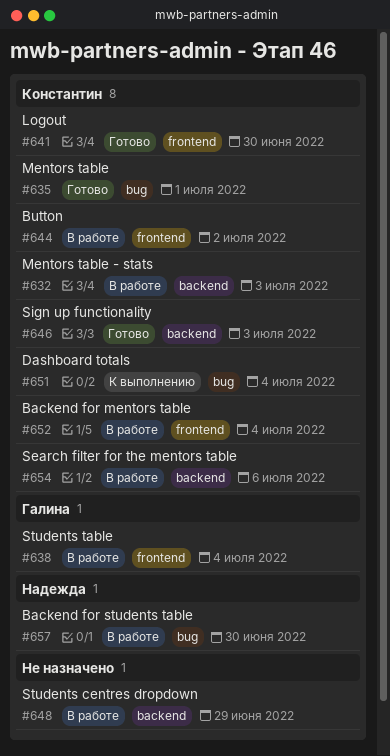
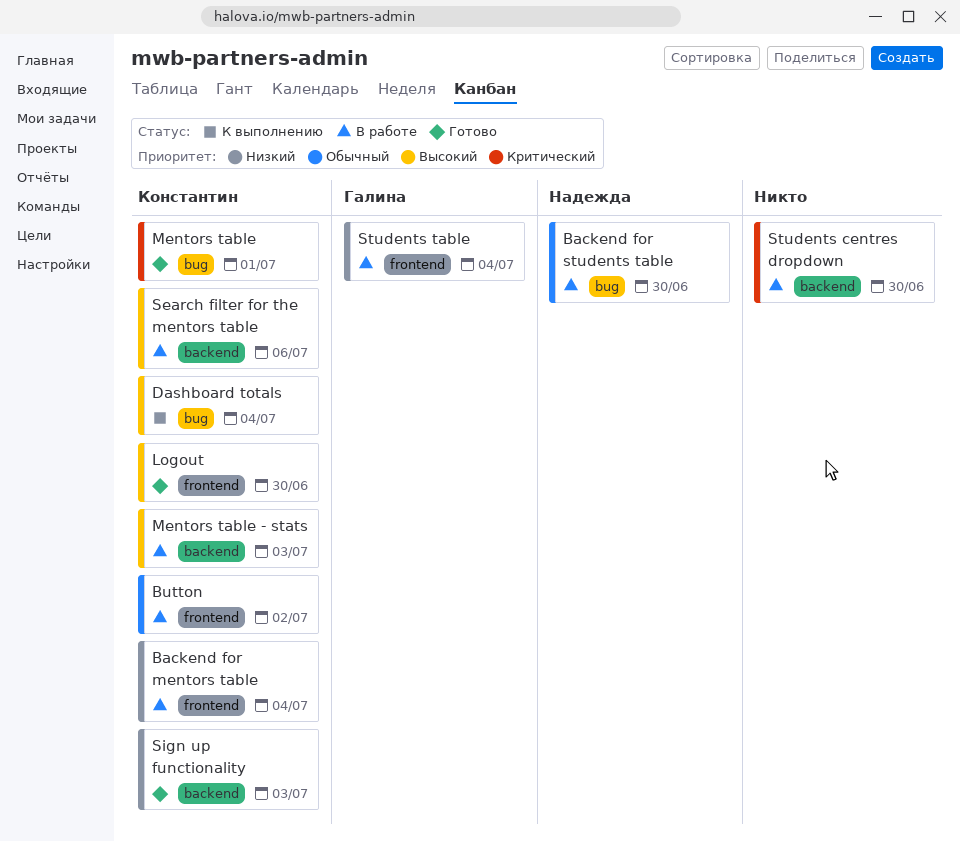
Students centres dropdown, due: Jun 29 -> Jun 30

